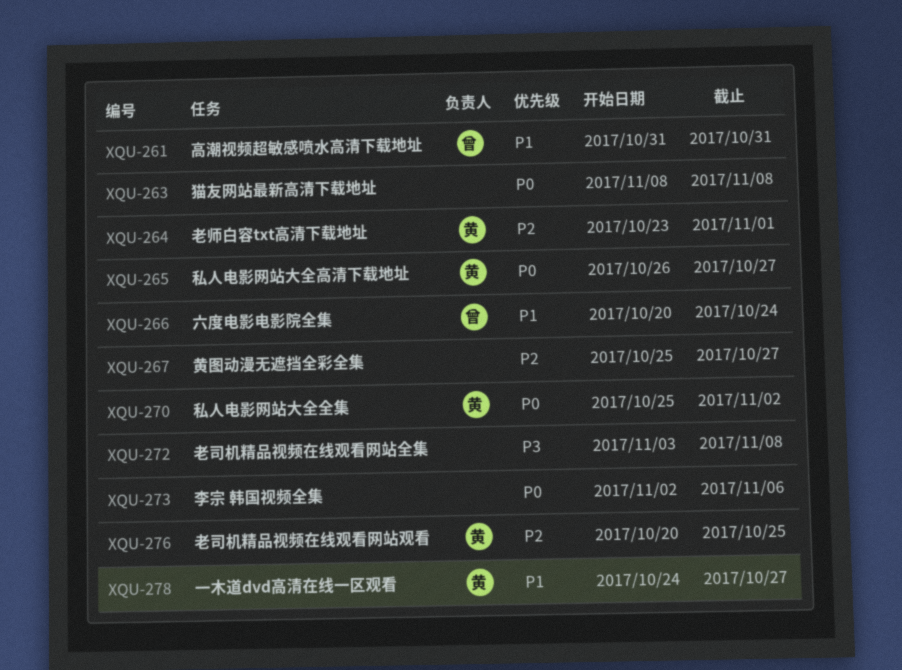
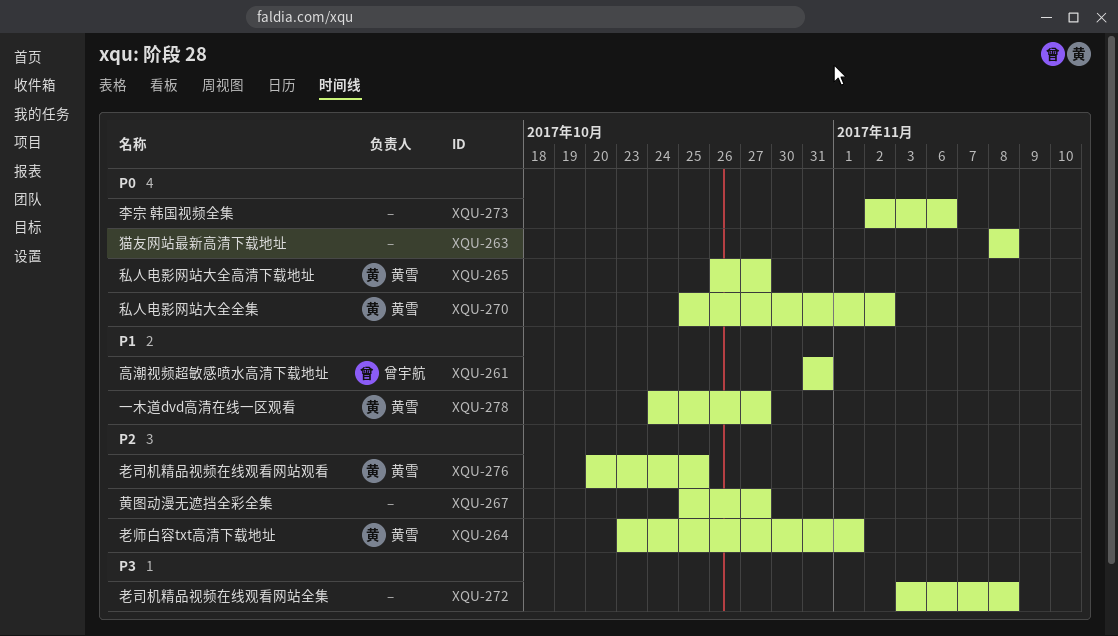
XQU-266: present -> none

